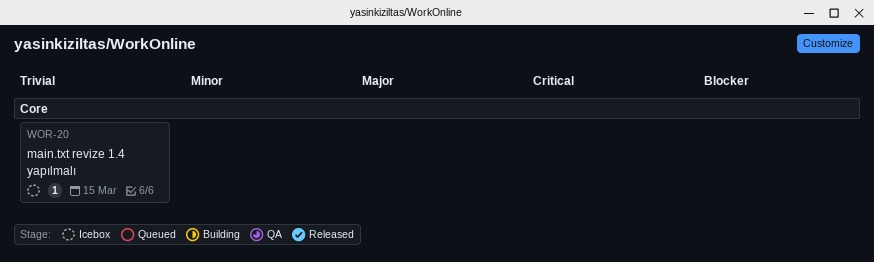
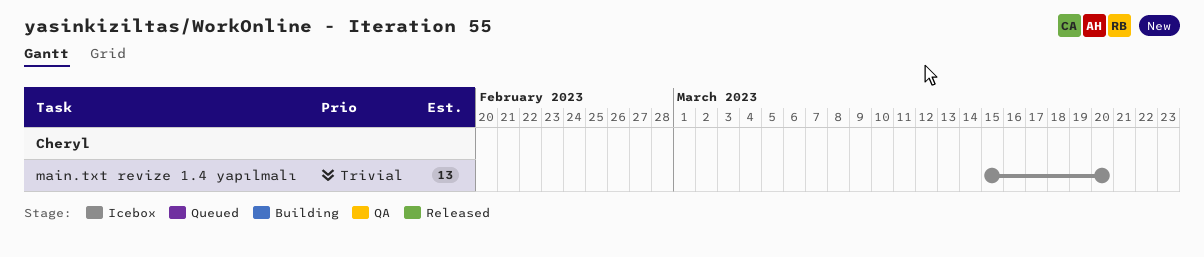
main.txt revize 1.4 yapılmalı, estimate: 1 -> 13
main.txt revize 1.4 yapılmalı, due: Mar 15 -> Mar 20

